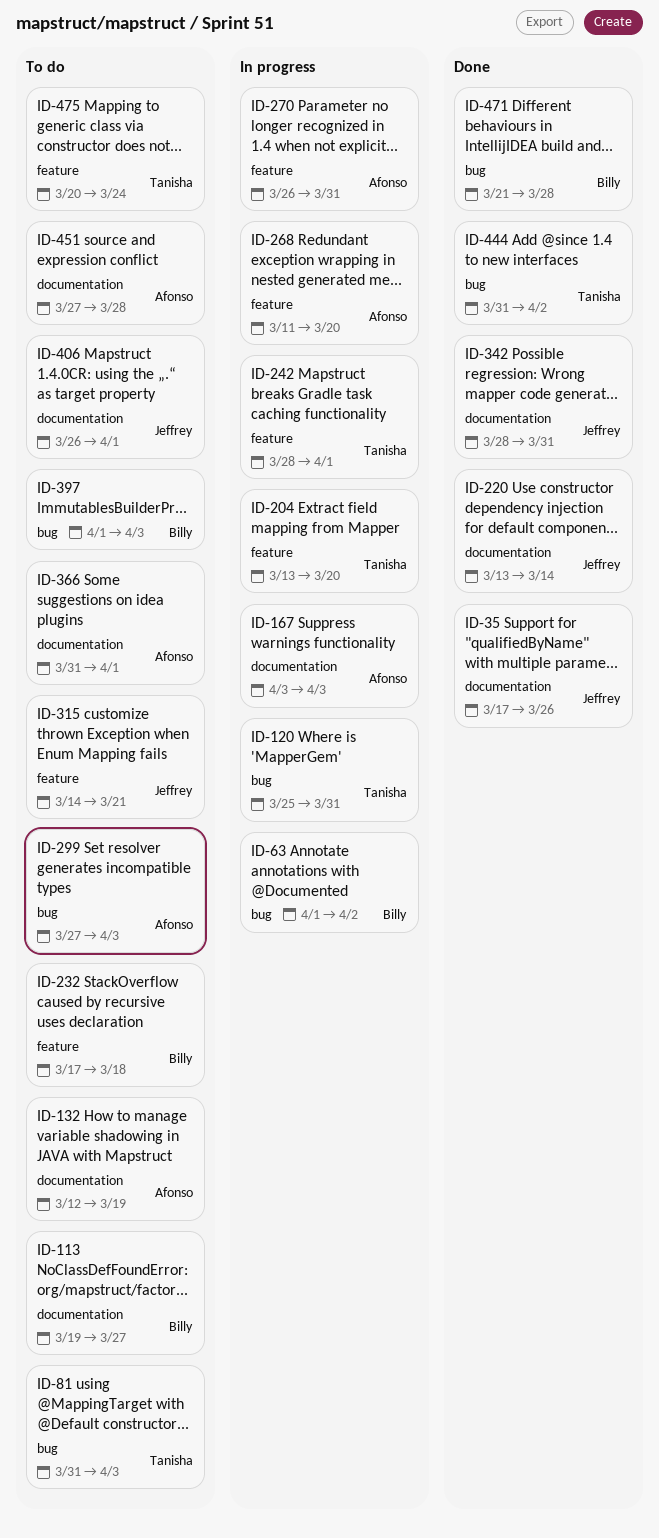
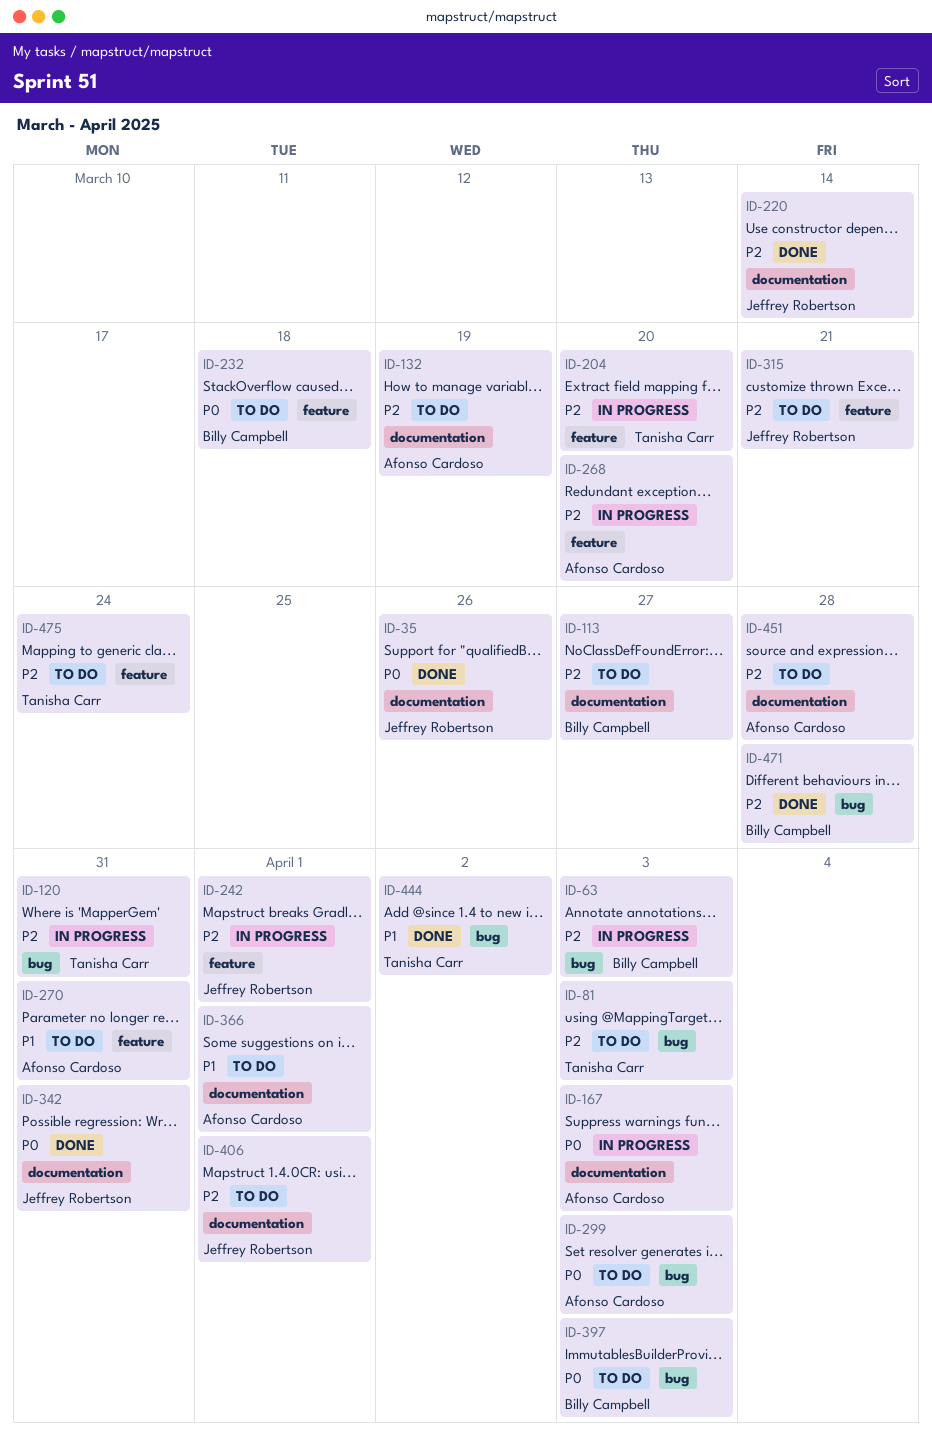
ID-63, due: Apr 2 -> Apr 3
ID-242, owner: Tanisha Carr -> Jeffrey Robertson
ID-270, status: In progress -> To do

